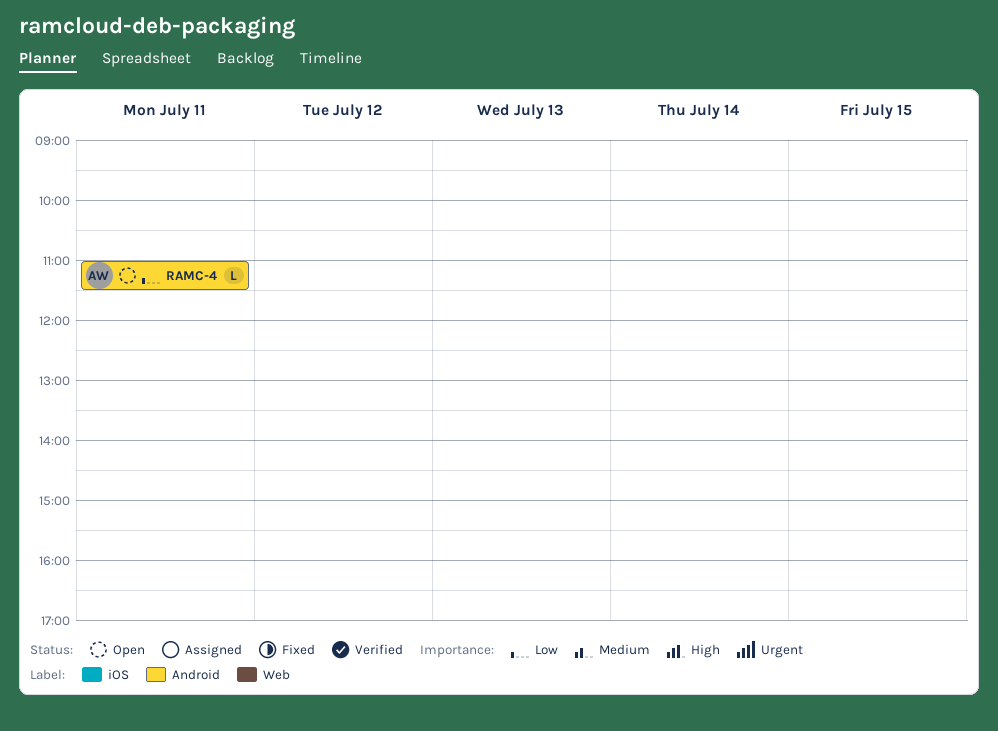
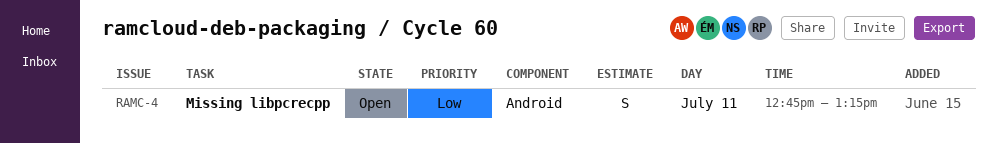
RAMC-4, estimate: L -> S
RAMC-4, begins: 11:00 -> 12:45
RAMC-4, ends: 11:30 -> 13:15

